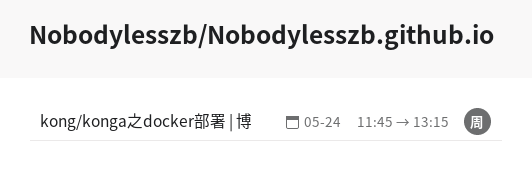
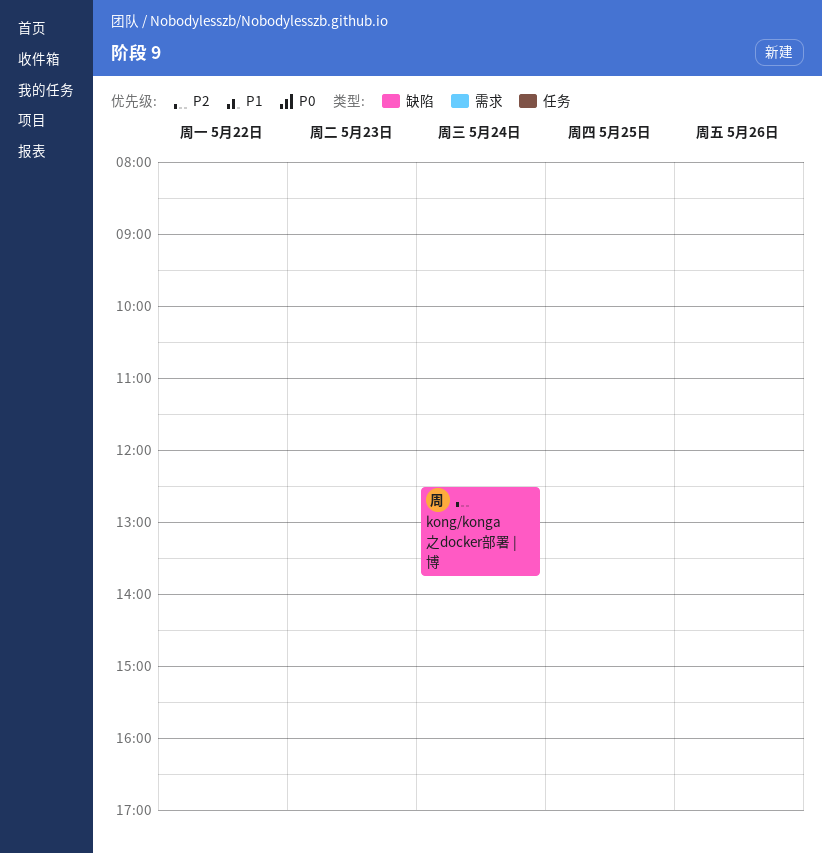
kong/konga之docker部署 | 博, begins: 11:45 -> 12:30
kong/konga之docker部署 | 博, ends: 13:15 -> 13:45

